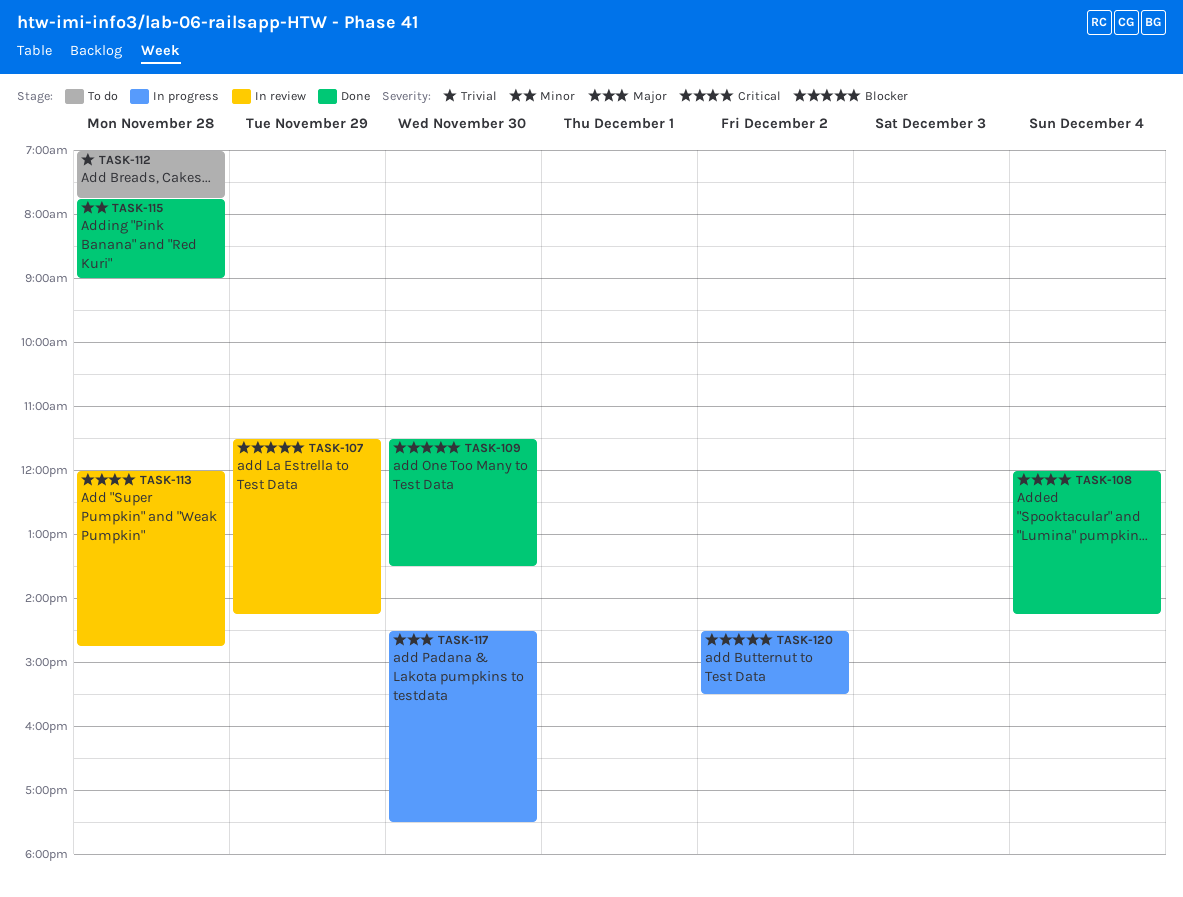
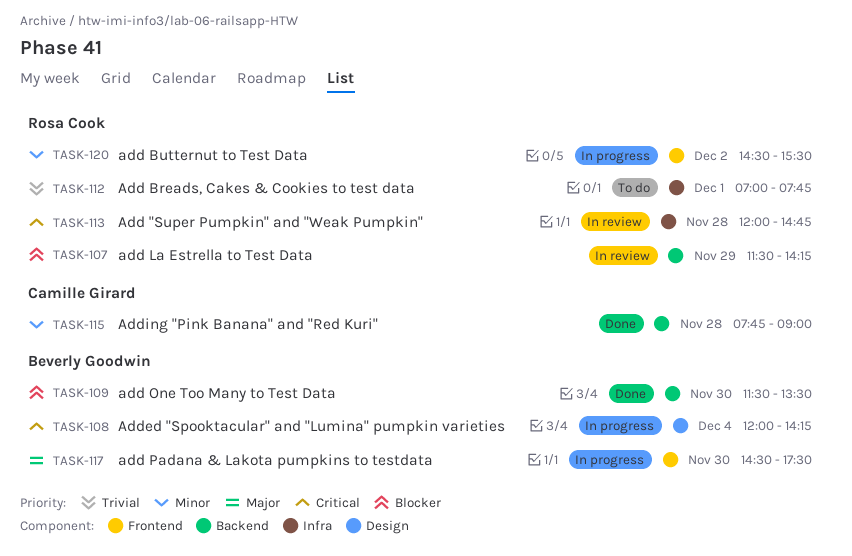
TASK-108, status: Done -> In progress
TASK-112, day: Nov 28 -> Dec 1
TASK-120, priority: Blocker -> Minor

